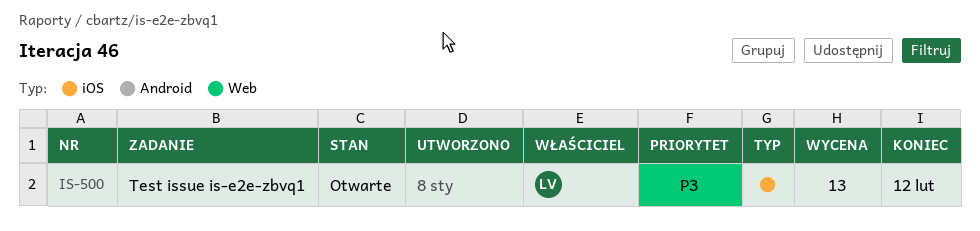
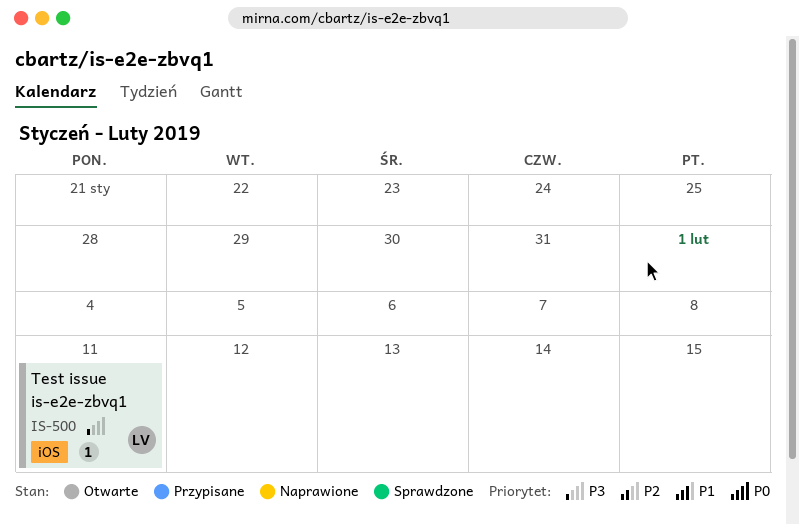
IS-500, estimate: 13 -> 1
IS-500, due: Feb 12 -> Feb 11

